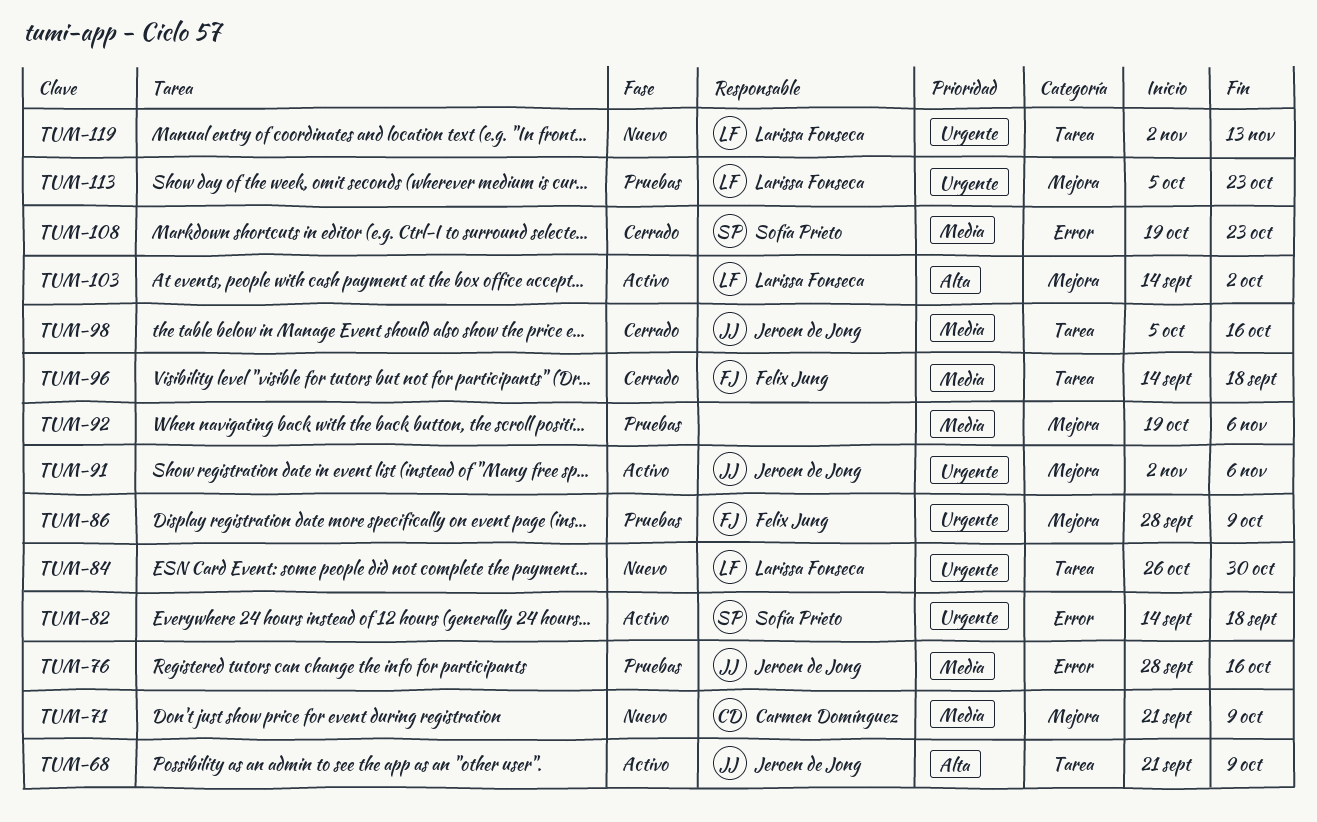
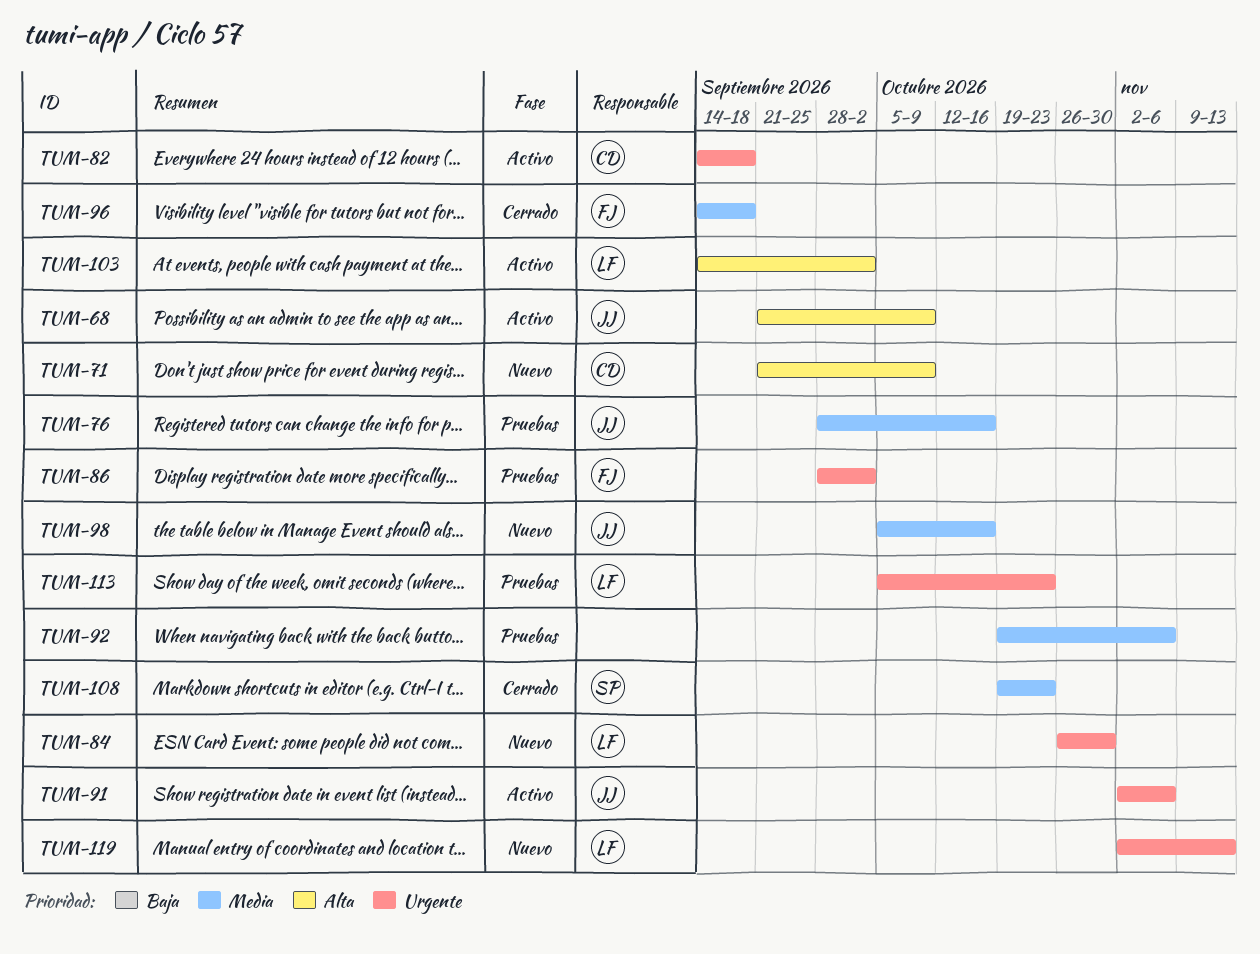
TUM-71, priority: Media -> Alta
TUM-82, owner: Sofía Prieto -> Carmen Domínguez
TUM-86, due: Oct 9 -> Oct 2
TUM-98, status: Cerrado -> Nuevo

